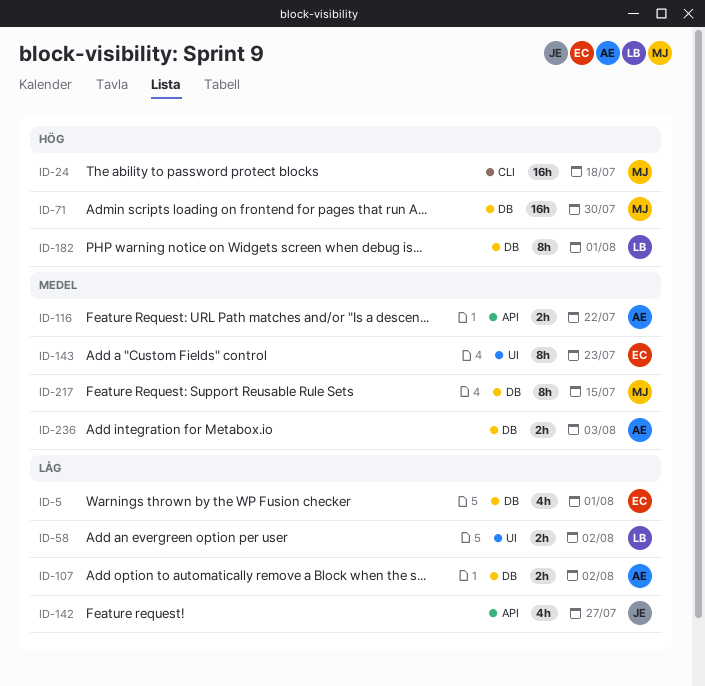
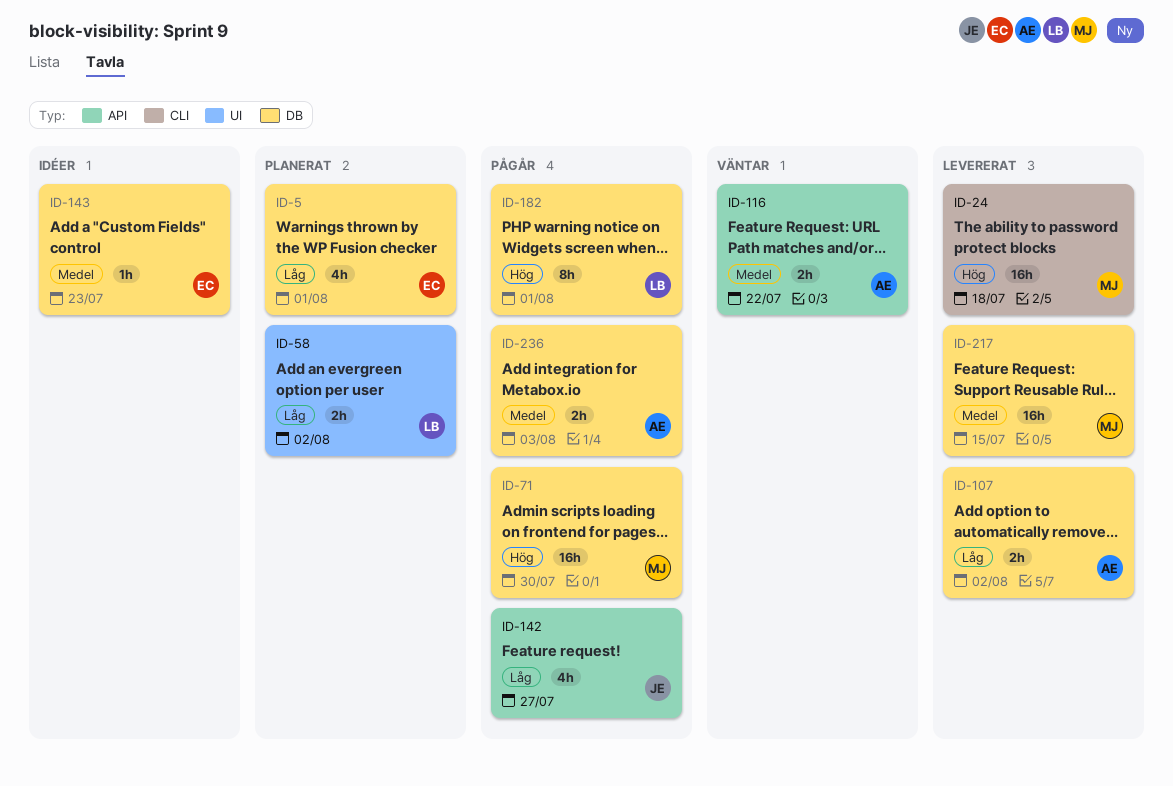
ID-143, label: UI -> DB
ID-143, estimate: 8h -> 1h
ID-217, estimate: 8h -> 16h

